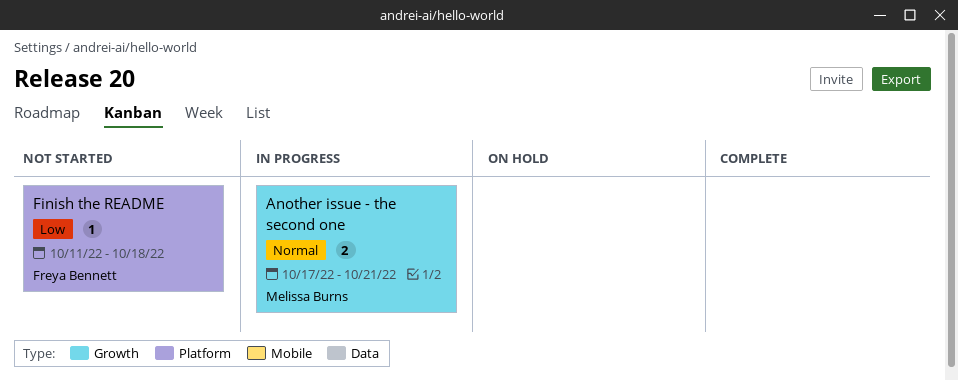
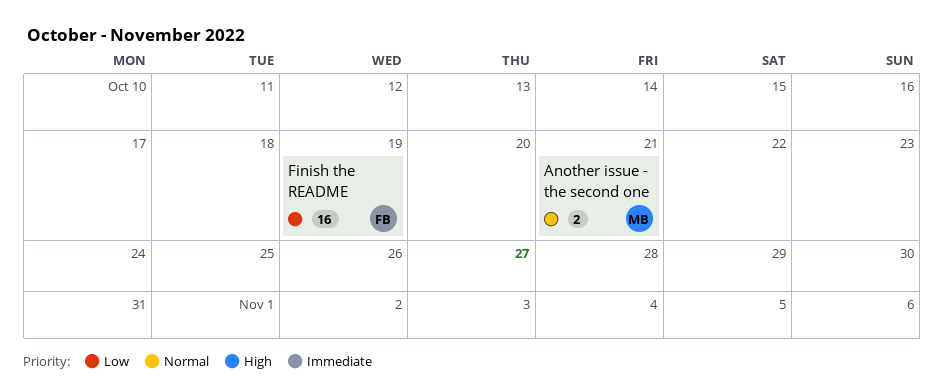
Finish the README, estimate: 1 -> 16
Finish the README, due: Oct 18 -> Oct 19

